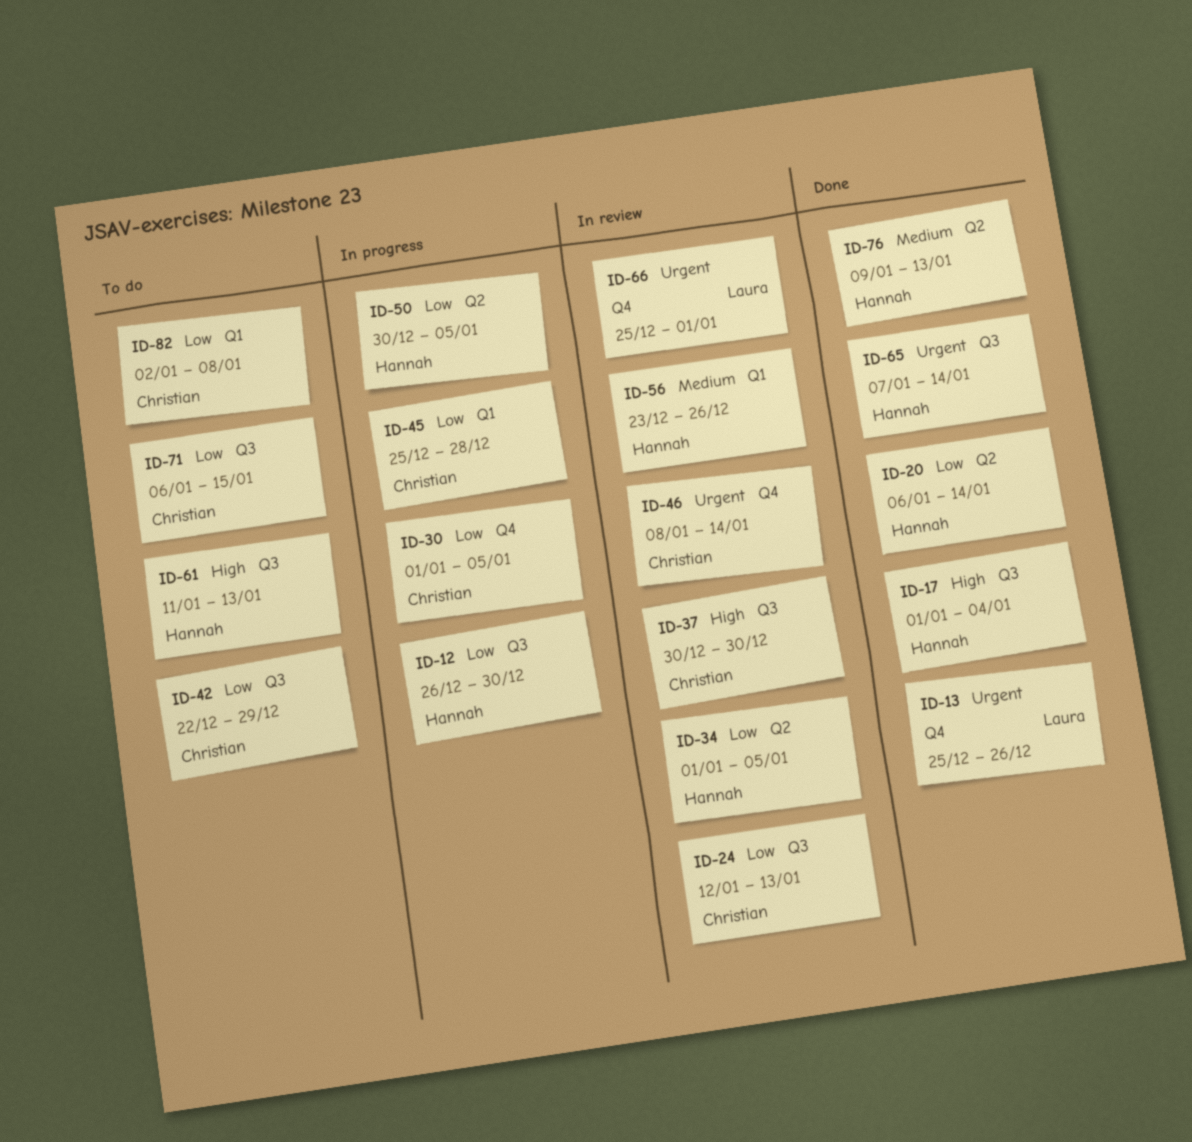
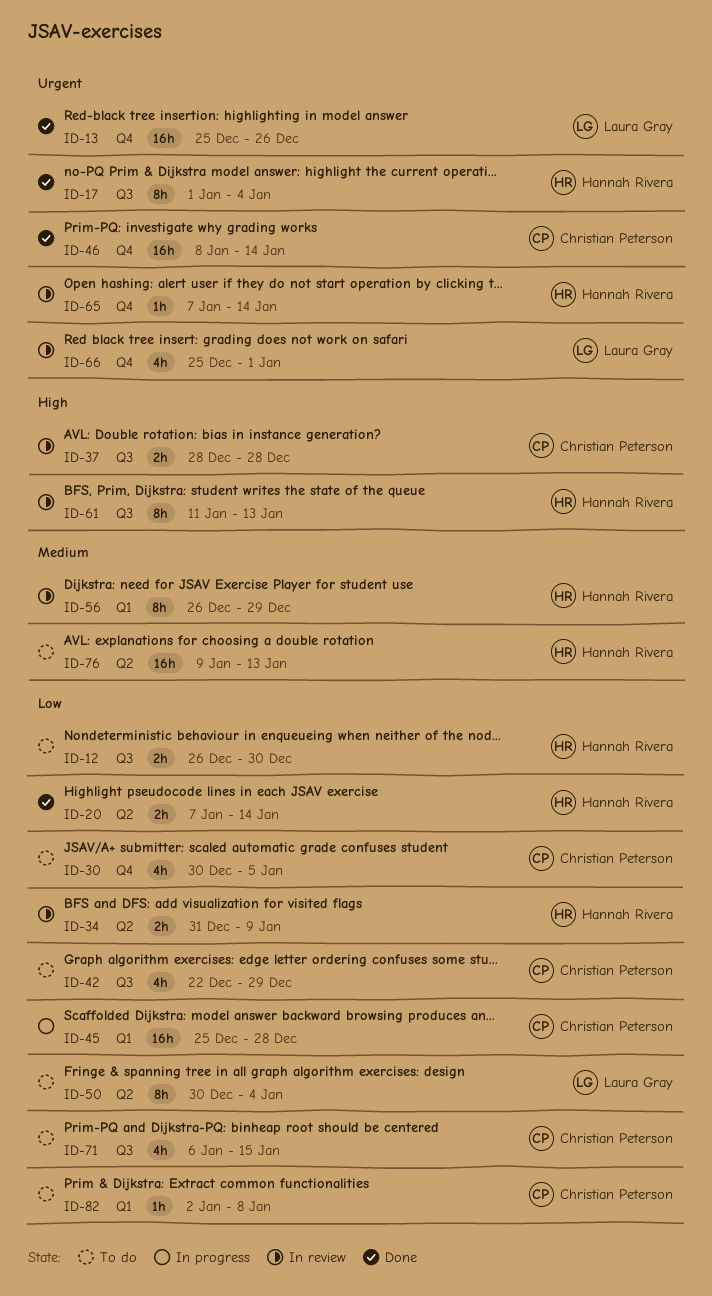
ID-12, status: In progress -> To do
ID-17, priority: High -> Urgent
ID-20, start: Jan 6 -> Jan 7
ID-24: present -> none
ID-30, status: In progress -> To do
ID-30, start: Jan 1 -> Dec 30
ID-34, start: Jan 1 -> Dec 31
ID-34, due: Jan 5 -> Jan 9
ID-37, start: Dec 30 -> Dec 28
ID-37, due: Dec 30 -> Dec 28
ID-46, status: In review -> Done
ID-50, status: In progress -> To do
ID-50, owner: Hannah Rivera -> Laura Gray
ID-50, due: Jan 5 -> Jan 4
ID-56, start: Dec 23 -> Dec 26
ID-56, due: Dec 26 -> Dec 29
ID-61, status: To do -> In review
ID-65, status: Done -> In review
ID-65, label: Q3 -> Q4
ID-76, status: Done -> To do

